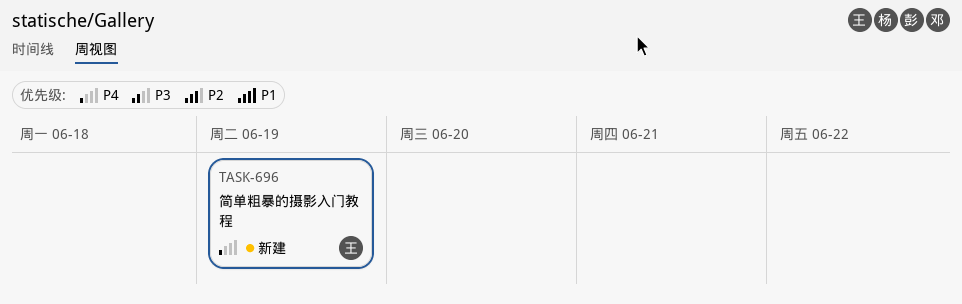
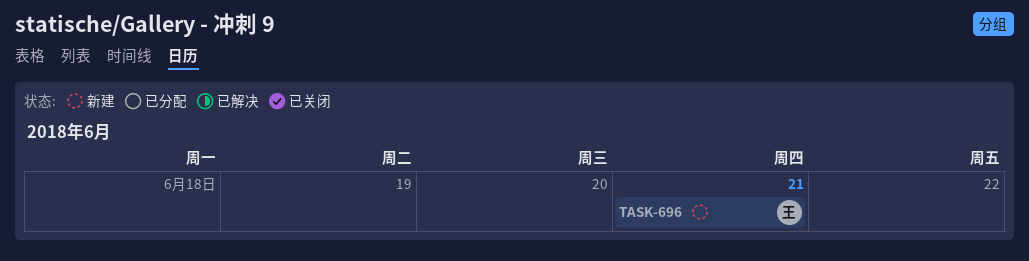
TASK-696, due: Jun 19 -> Jun 21

